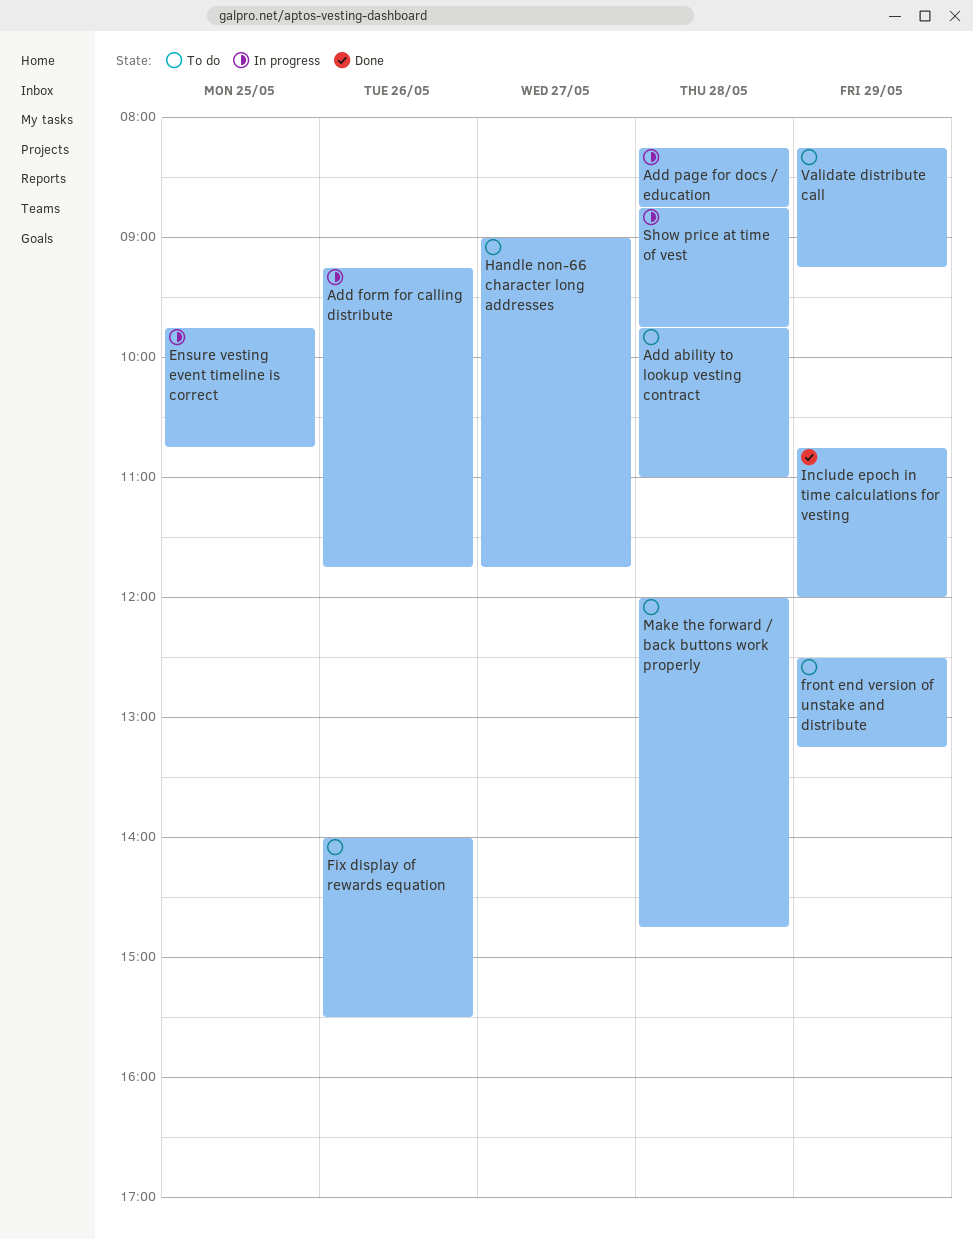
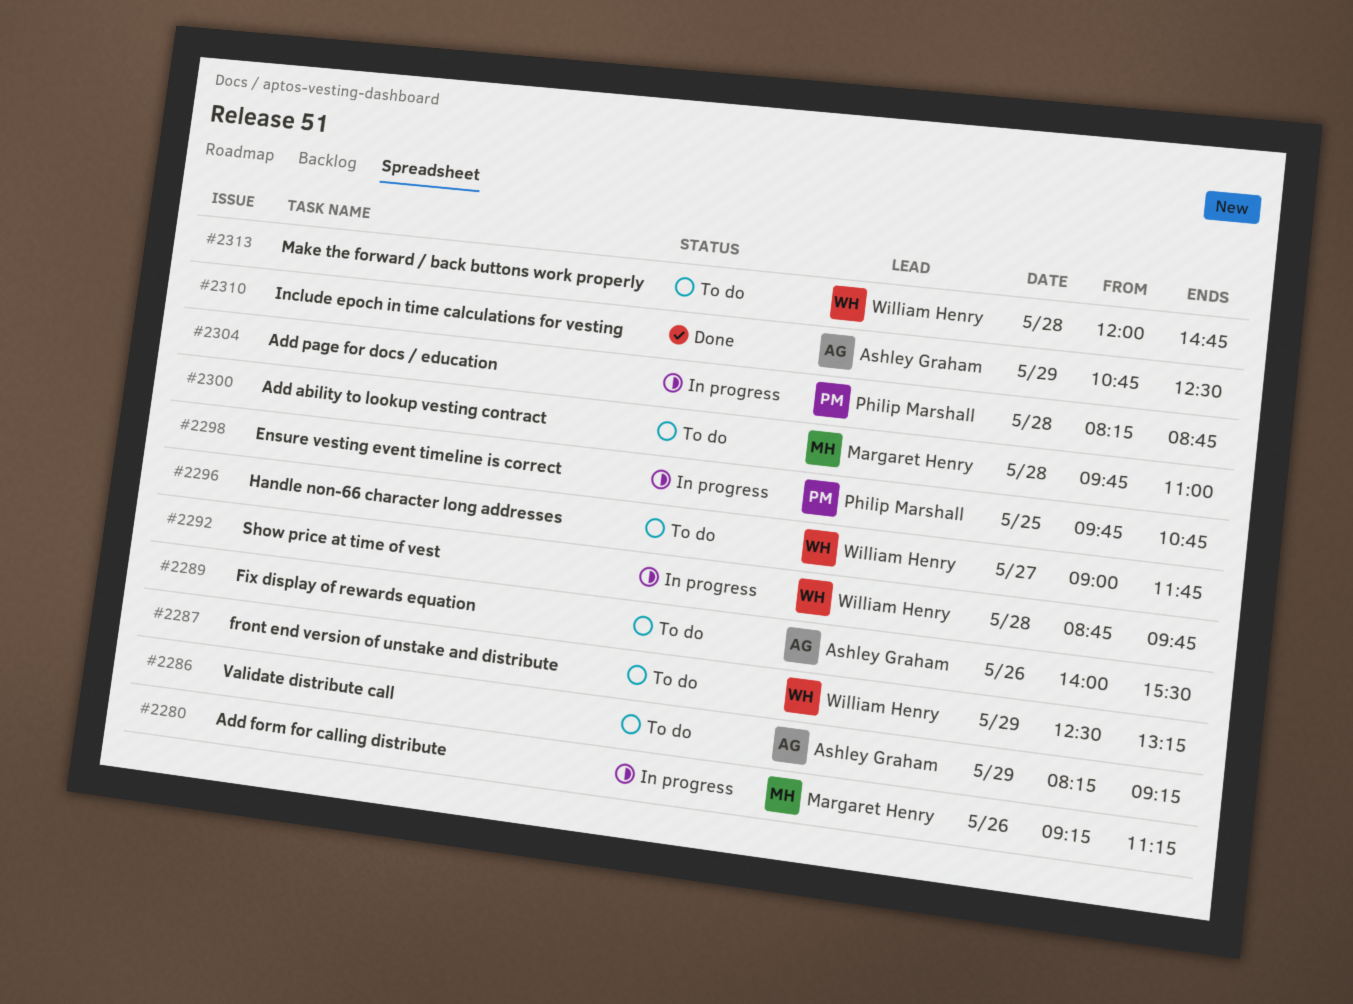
Add form for calling distribute, ends: 11:45 -> 11:15
Include epoch in time calculations for vesting, ends: 12:00 -> 12:30

